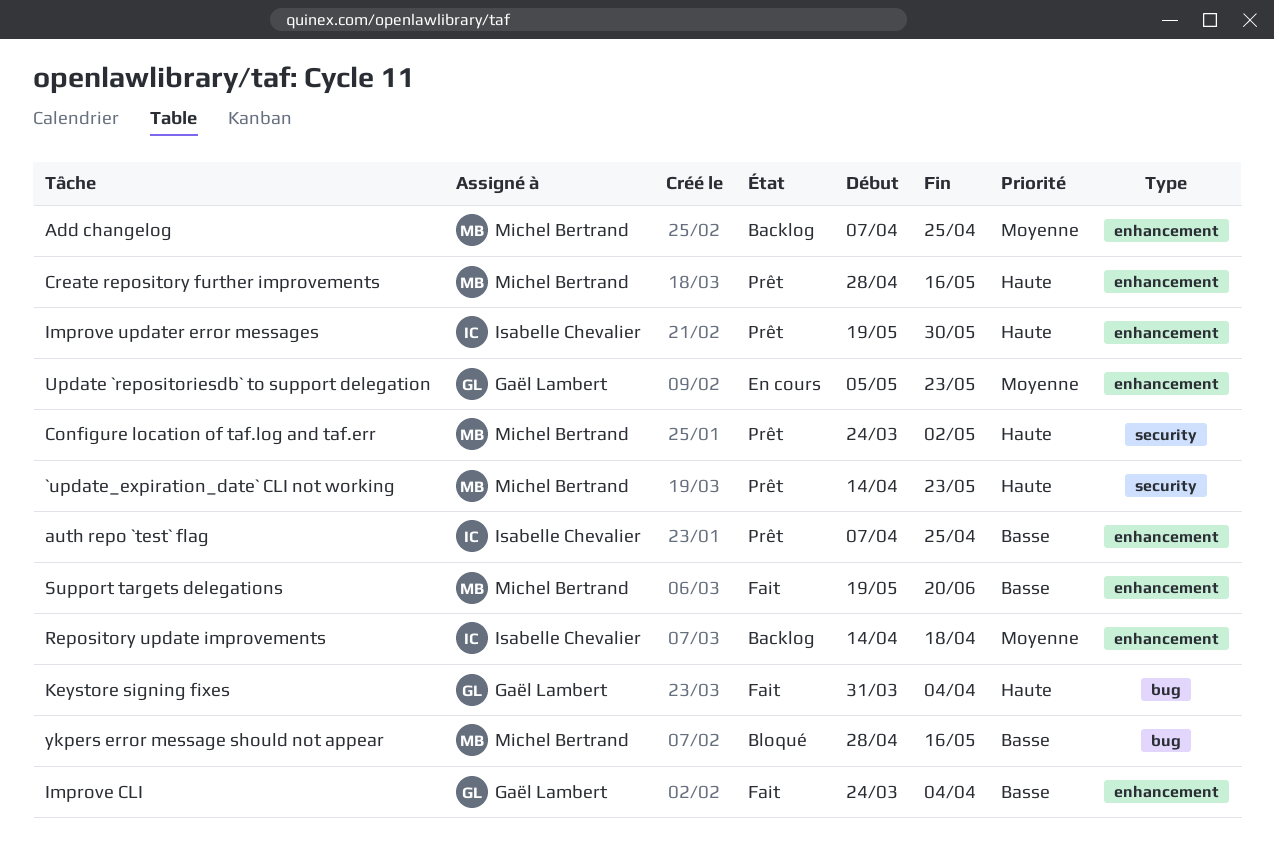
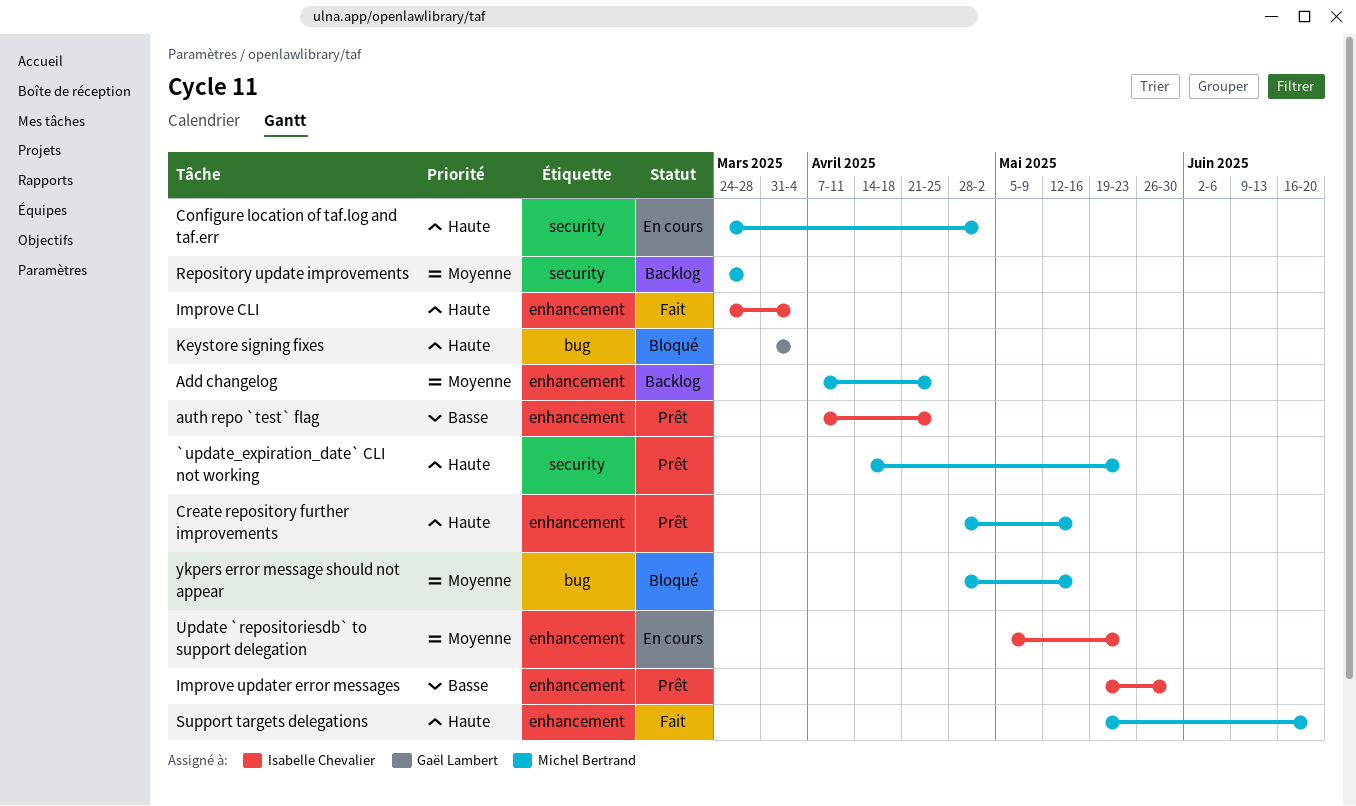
Configure location of taf.log and taf.err, status: Prêt -> En cours
Improve CLI, owner: Gaël Lambert -> Isabelle Chevalier
Improve CLI, priority: Basse -> Haute
Improve updater error messages, priority: Haute -> Basse
Keystore signing fixes, status: Fait -> Bloqué
Repository update improvements, owner: Isabelle Chevalier -> Michel Bertrand
Repository update improvements, label: enhancement -> security
Repository update improvements, start: Apr 14 -> Mar 24
Repository update improvements, due: Apr 18 -> Mar 28
Support targets delegations, priority: Basse -> Haute
Update `repositoriesdb` to support delegation, owner: Gaël Lambert -> Isabelle Chevalier
ykpers error message should not appear, priority: Basse -> Moyenne

